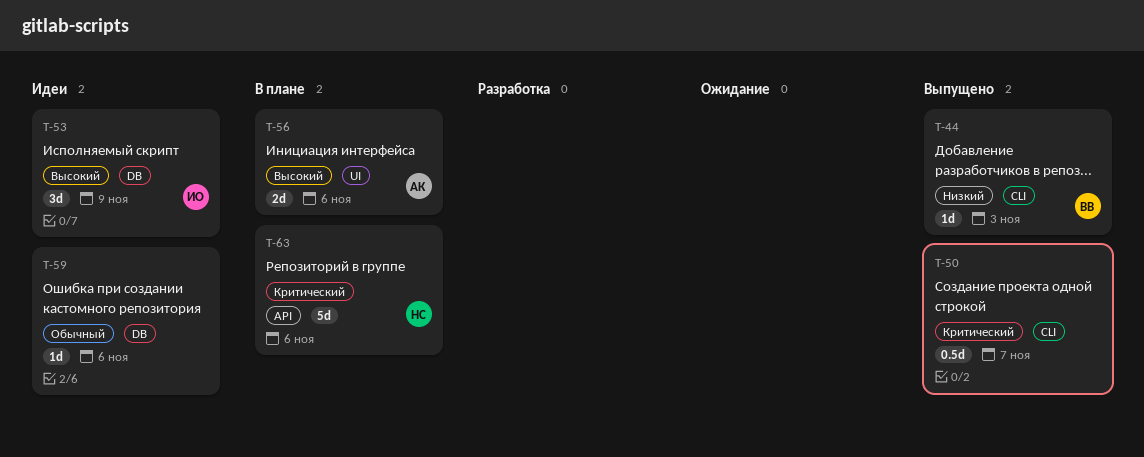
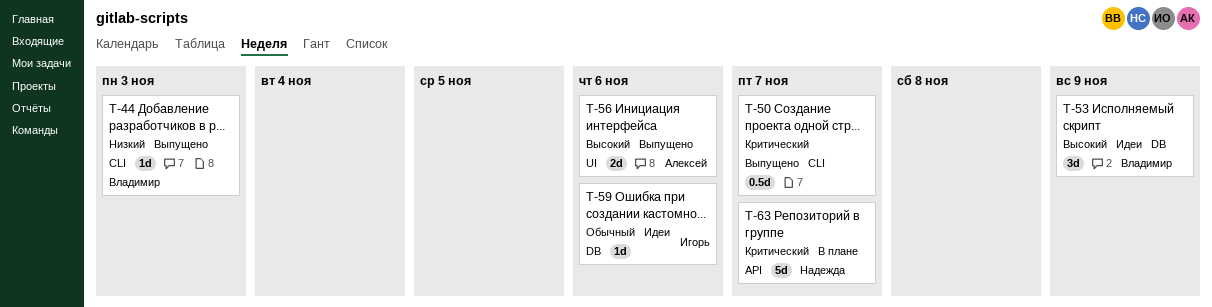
T-53, owner: Игорь -> Владимир
T-56, status: В плане -> Выпущено
T-59, owner: none -> Игорь
T-63, due: Nov 6 -> Nov 7

